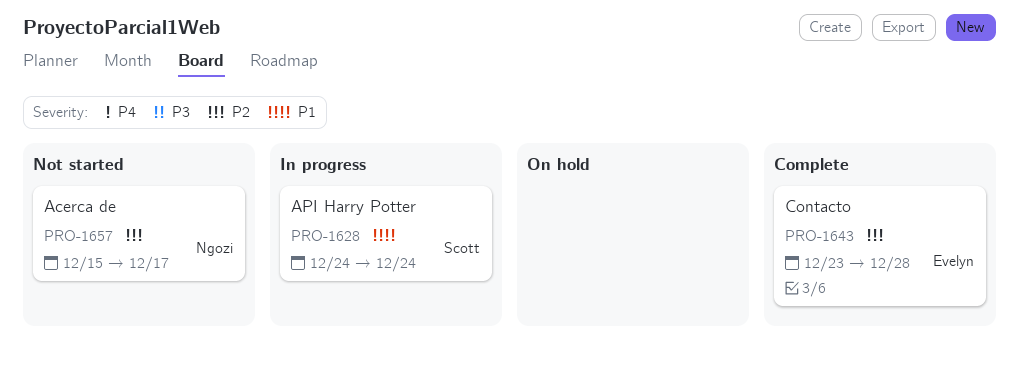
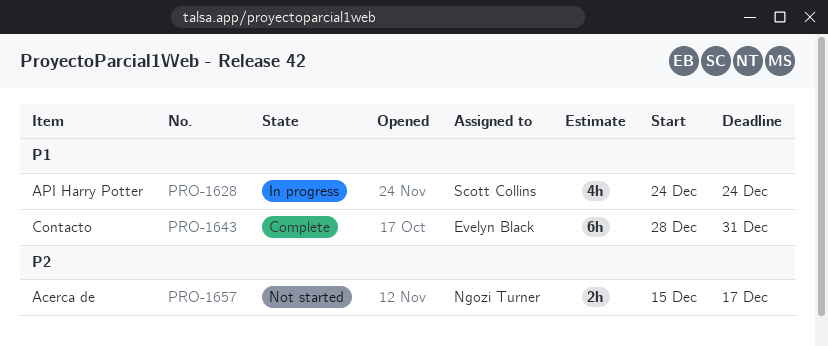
PRO-1643, priority: P2 -> P1
PRO-1643, start: Dec 23 -> Dec 28
PRO-1643, due: Dec 28 -> Dec 31

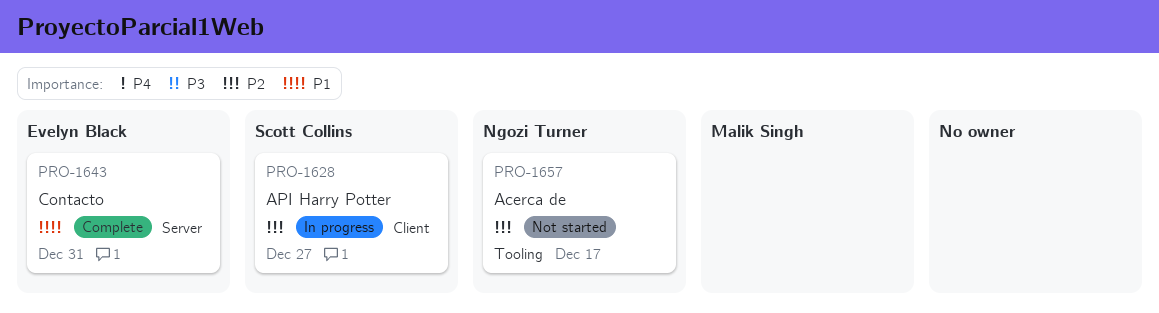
PRO-1628, priority: P1 -> P2
PRO-1628, due: Dec 24 -> Dec 27

